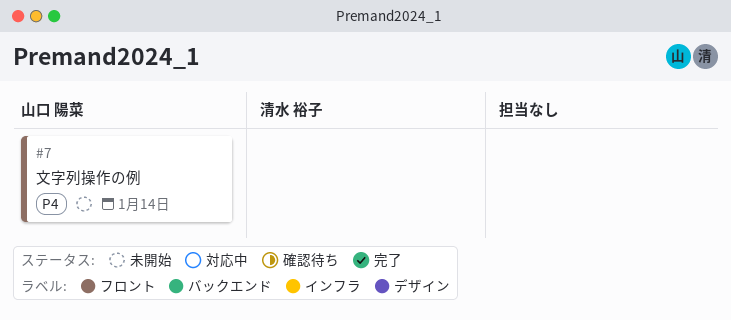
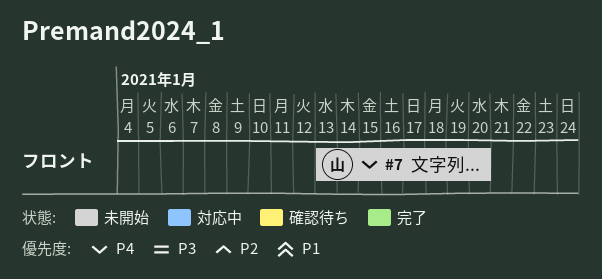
#7, due: Jan 14 -> Jan 20

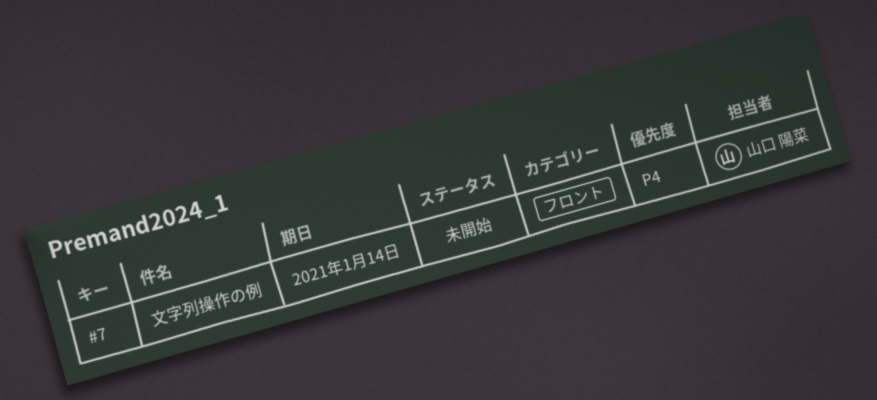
#7, due: Jan 20 -> Jan 14

